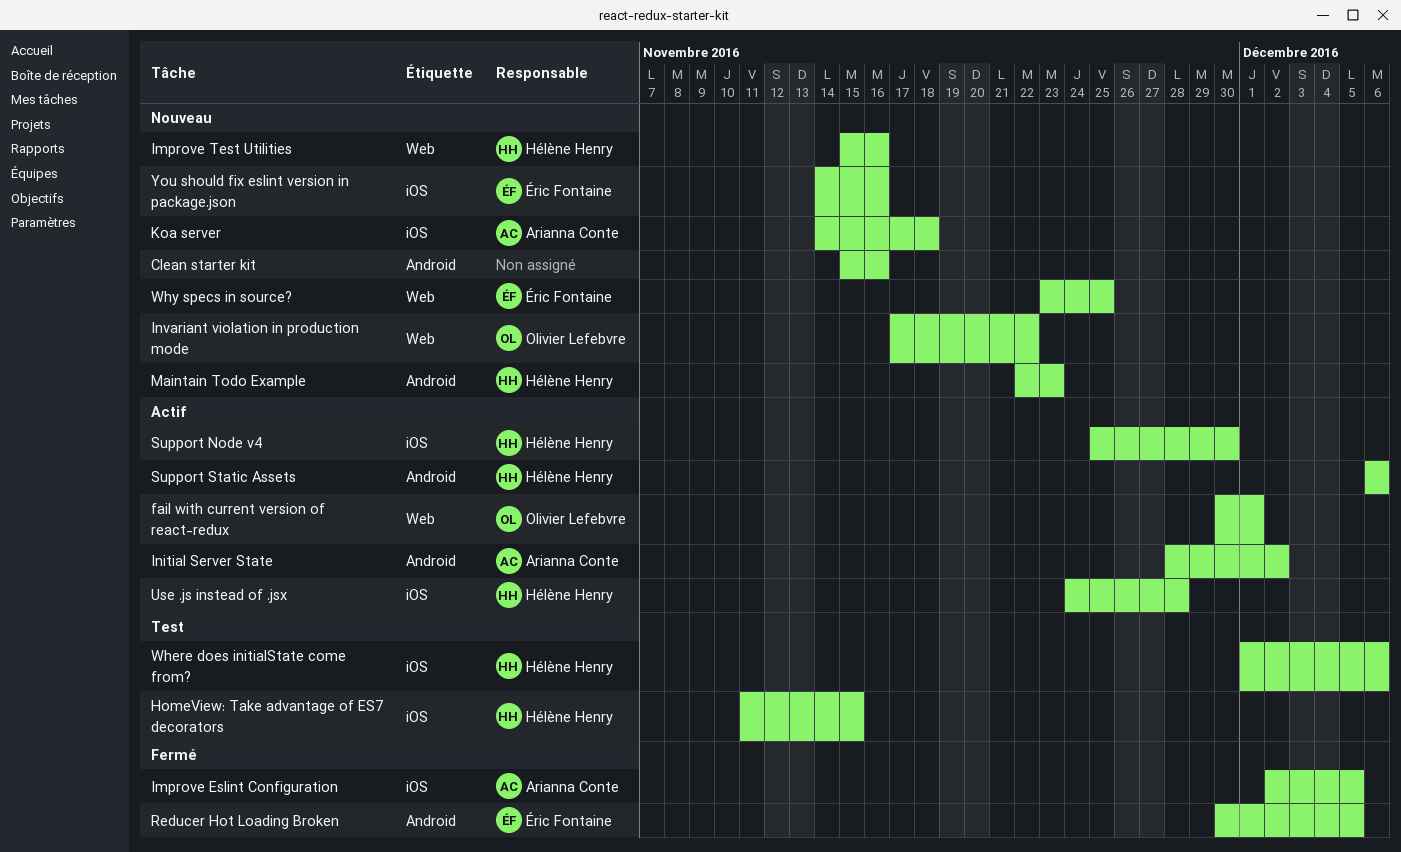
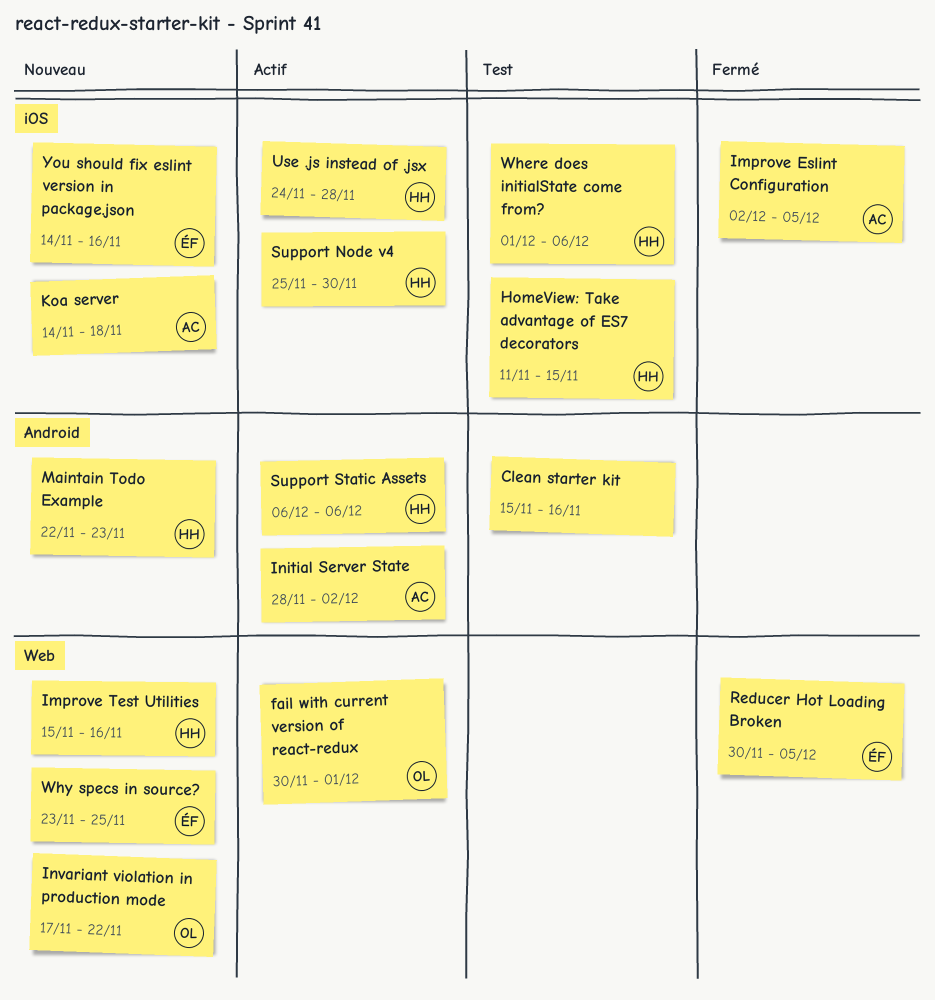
Clean starter kit, status: Nouveau -> Test
Reducer Hot Loading Broken, label: Android -> Web

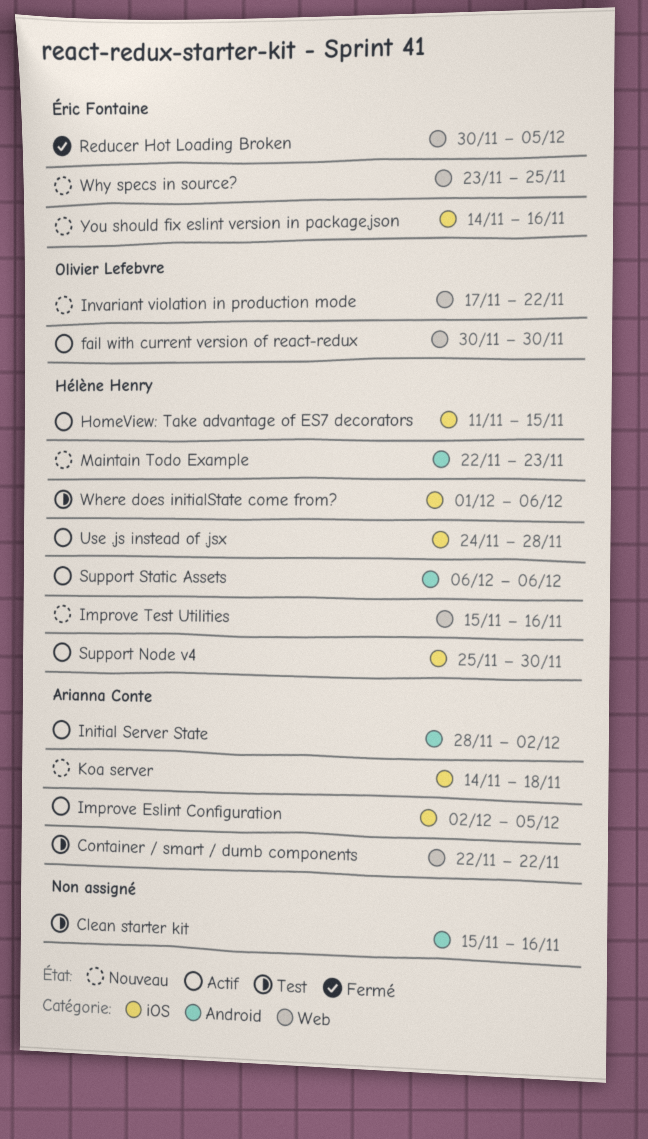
Container / smart / dumb components: none -> present
fail with current version of react-redux, due: Dec 1 -> Nov 30
HomeView: Take advantage of ES7 decorators, status: Test -> Actif
Improve Eslint Configuration, status: Fermé -> Actif

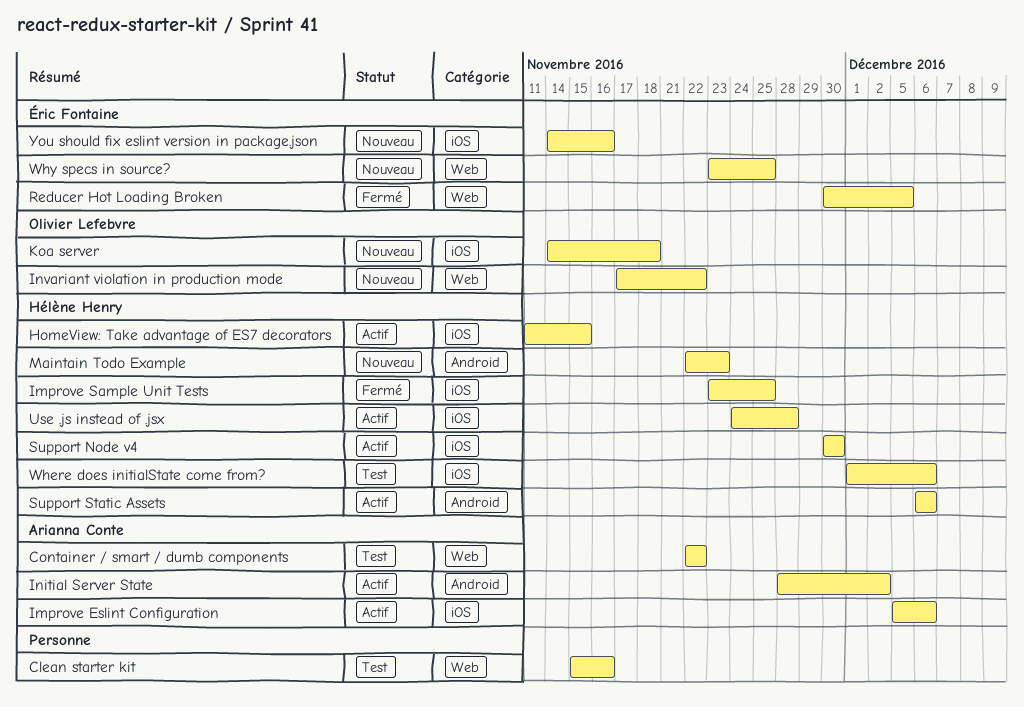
Clean starter kit, label: Android -> Web
fail with current version of react-redux: present -> none
Improve Eslint Configuration, start: Dec 2 -> Dec 5
Improve Eslint Configuration, due: Dec 5 -> Dec 6
Improve Sample Unit Tests: none -> present
Improve Test Utilities: present -> none
Koa server, owner: Arianna Conte -> Olivier Lefebvre
Support Node v4, start: Nov 25 -> Nov 30

